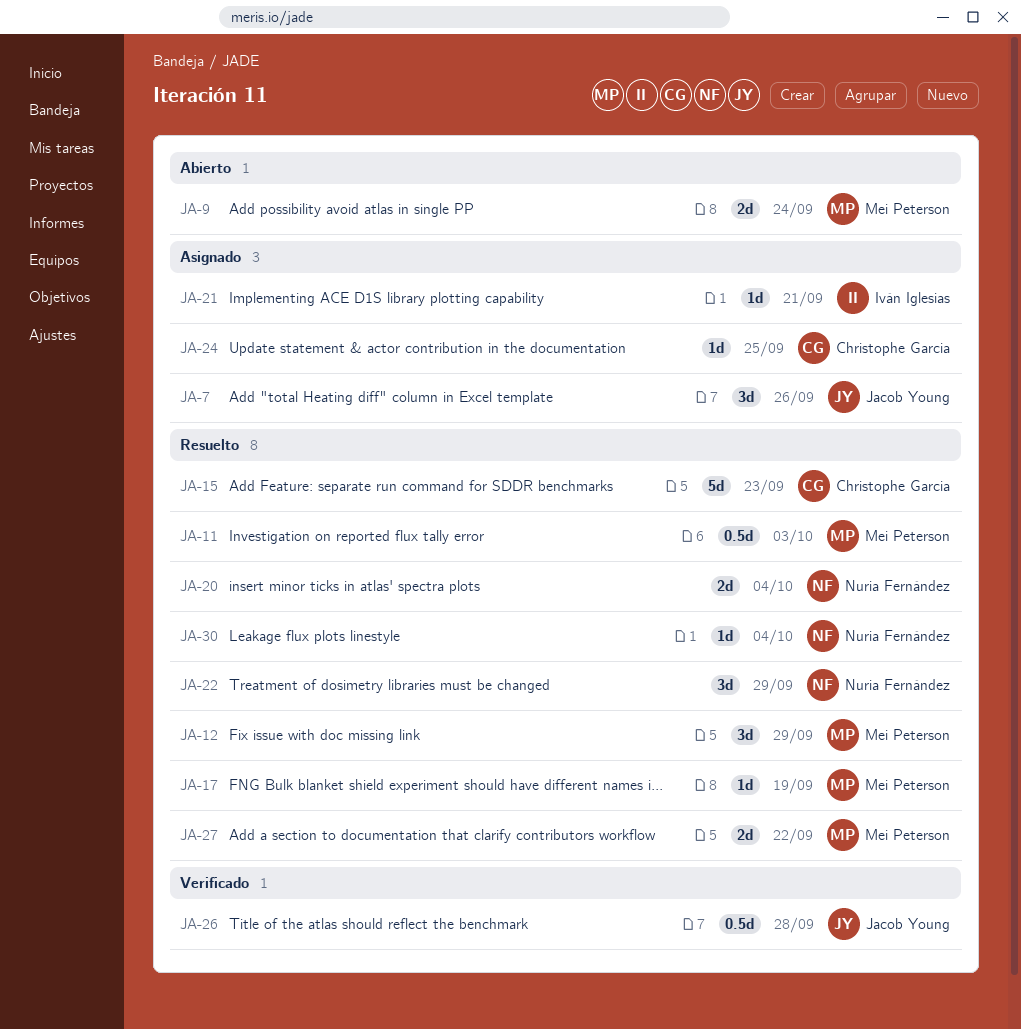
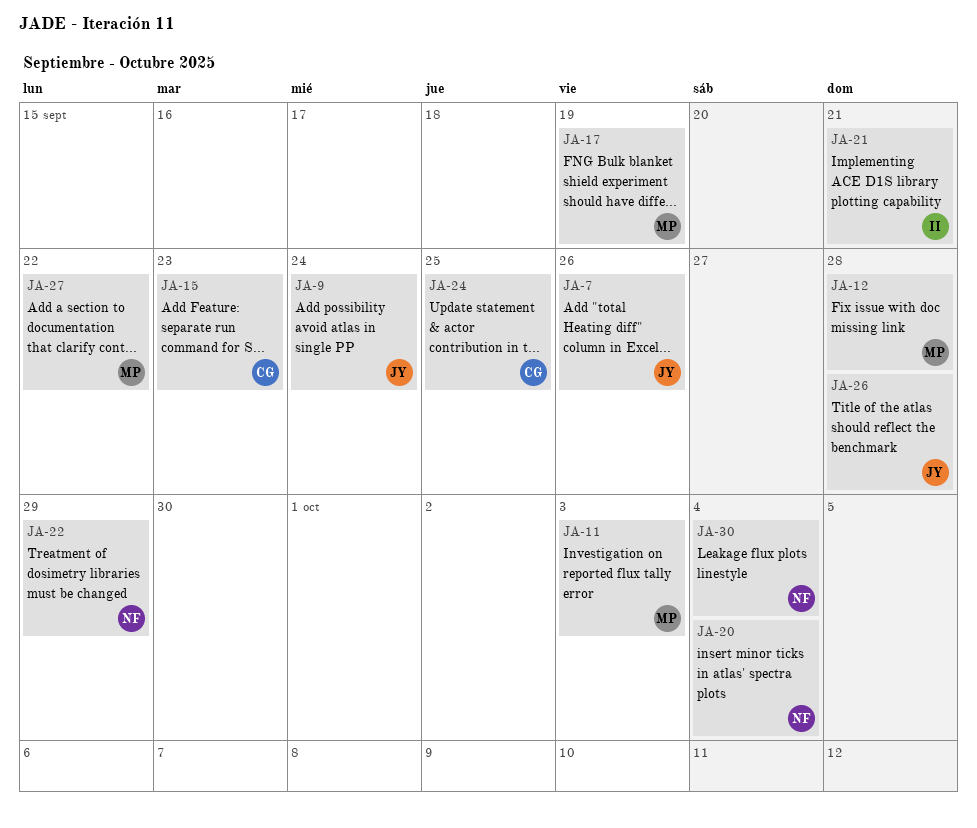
JA-9, owner: Mei Peterson -> Jacob Young
JA-12, due: Sep 29 -> Sep 28

